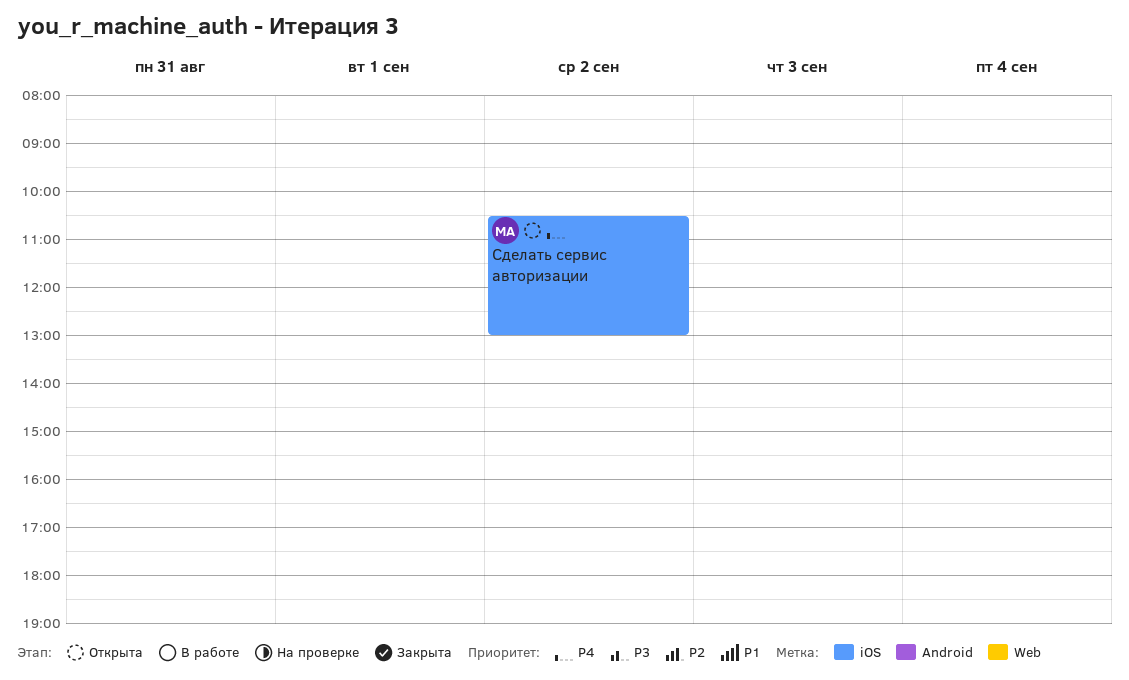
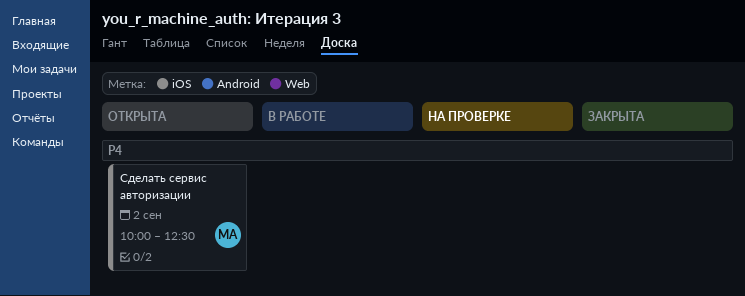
Сделать сервис авторизации, begins: 10:30 -> 10:00
Сделать сервис авторизации, ends: 13:00 -> 12:30

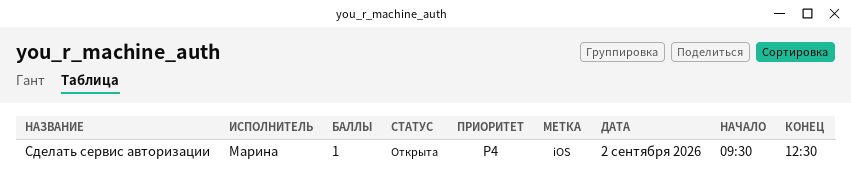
Сделать сервис авторизации, begins: 10:00 -> 09:30

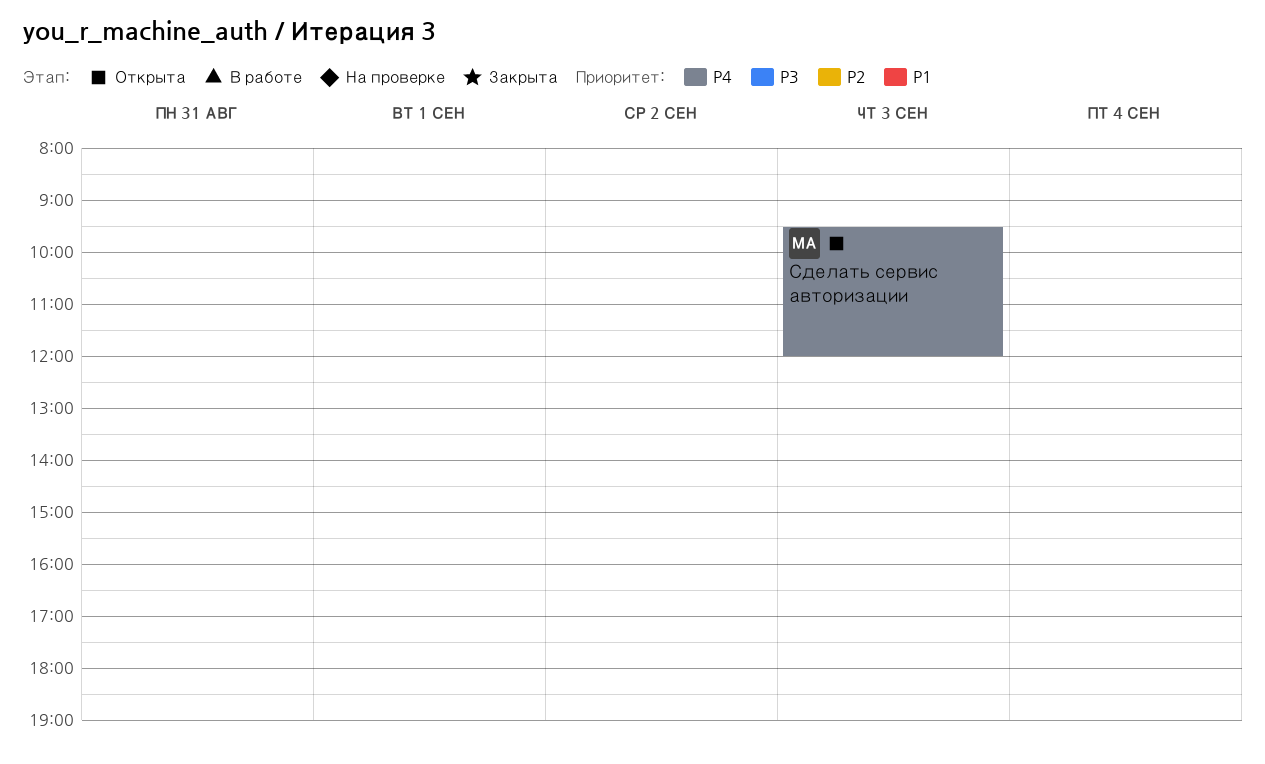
Сделать сервис авторизации, day: Sep 2 -> Sep 3
Сделать сервис авторизации, ends: 12:30 -> 12:00

